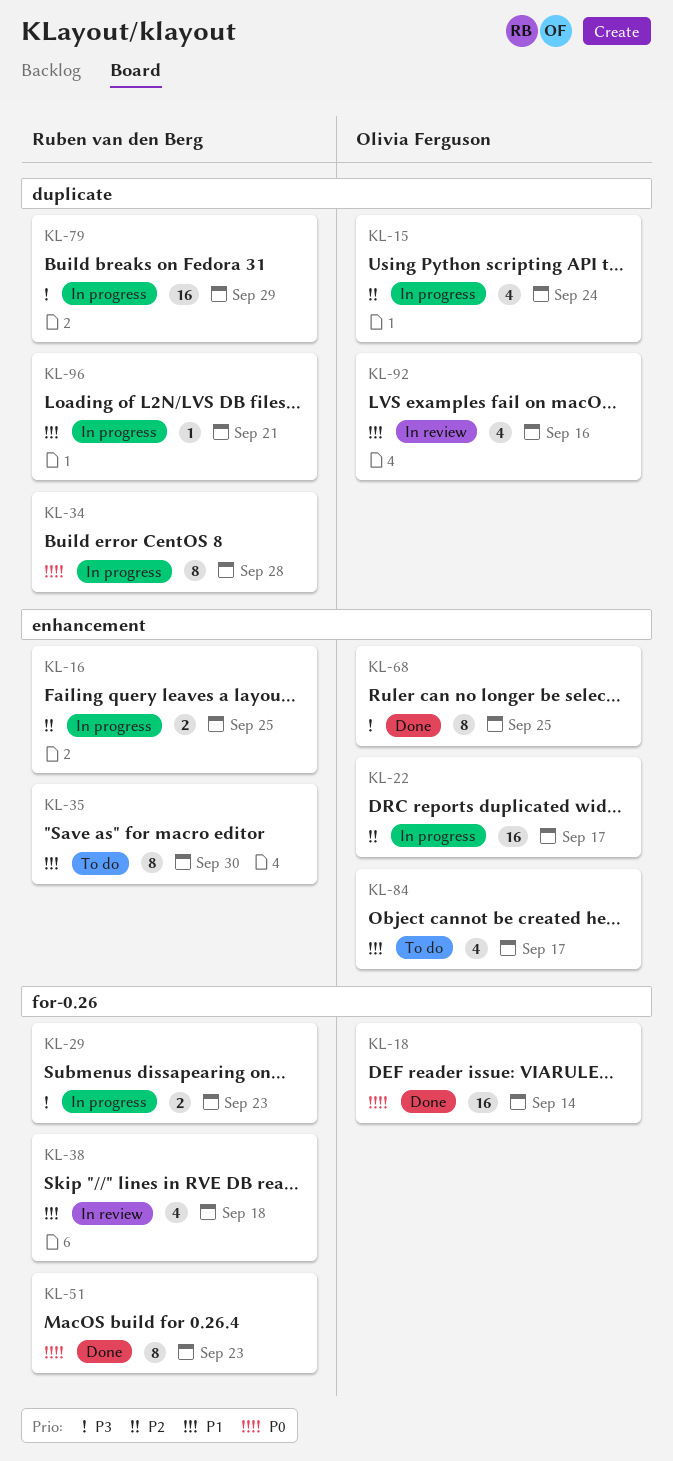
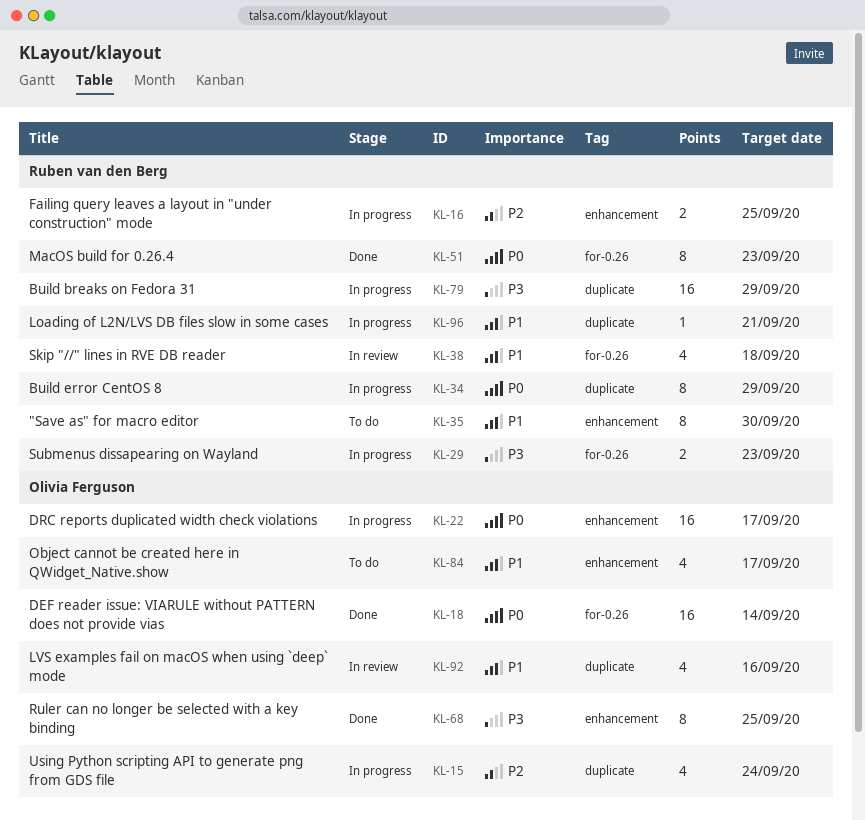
KL-22, priority: P2 -> P0
KL-34, due: Sep 28 -> Sep 29

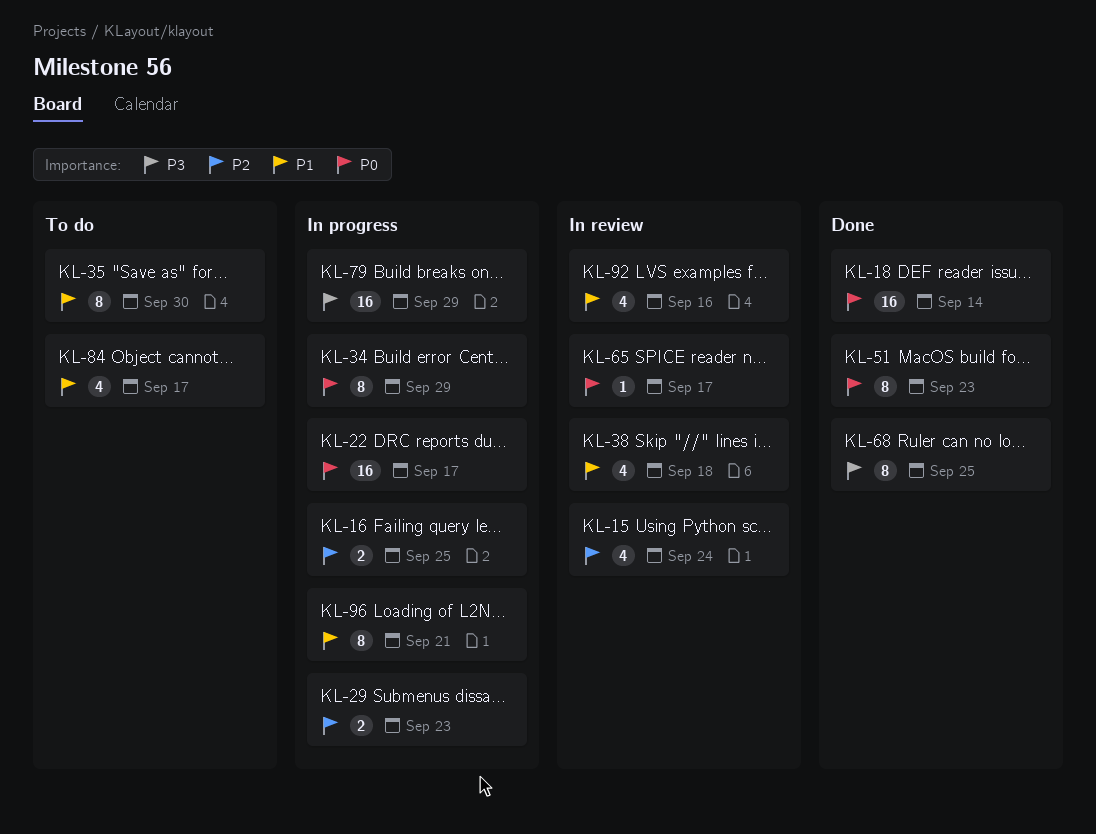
KL-15, status: In progress -> In review
KL-29, priority: P3 -> P2
KL-65: none -> present
KL-96, estimate: 1 -> 8

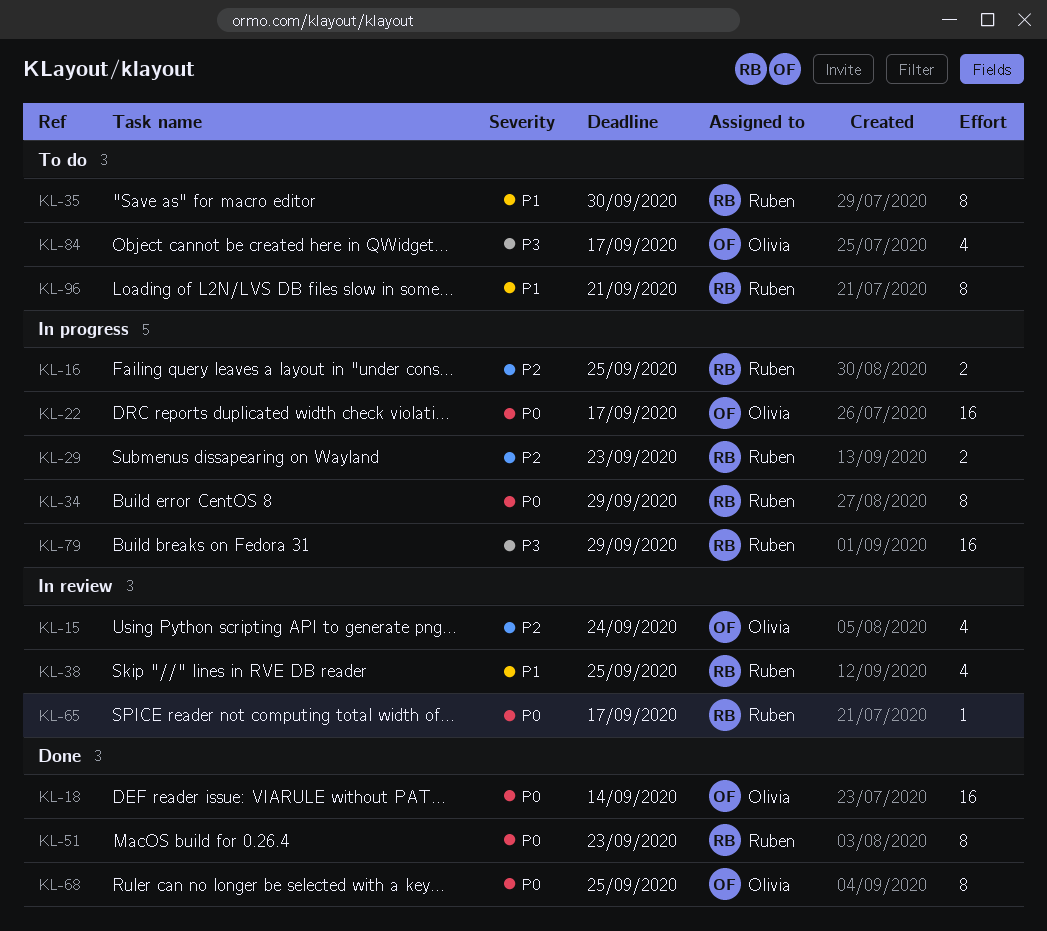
KL-38, due: Sep 18 -> Sep 25
KL-68, priority: P3 -> P0
KL-84, priority: P1 -> P3
KL-92: present -> none
KL-96, status: In progress -> To do

